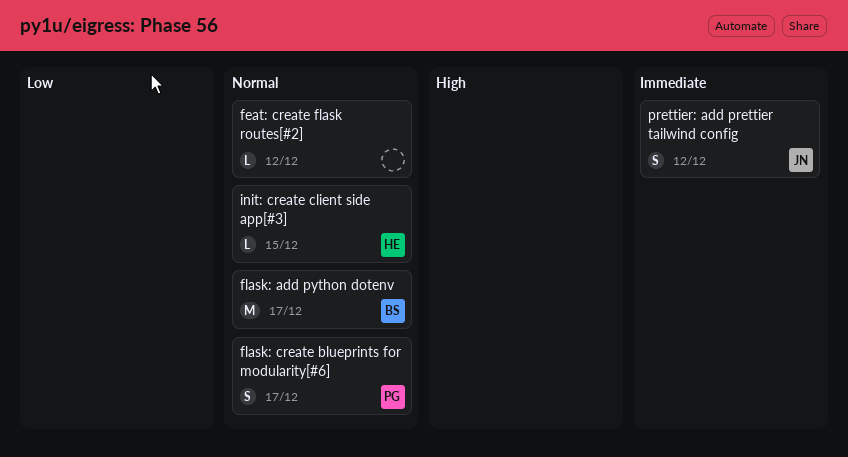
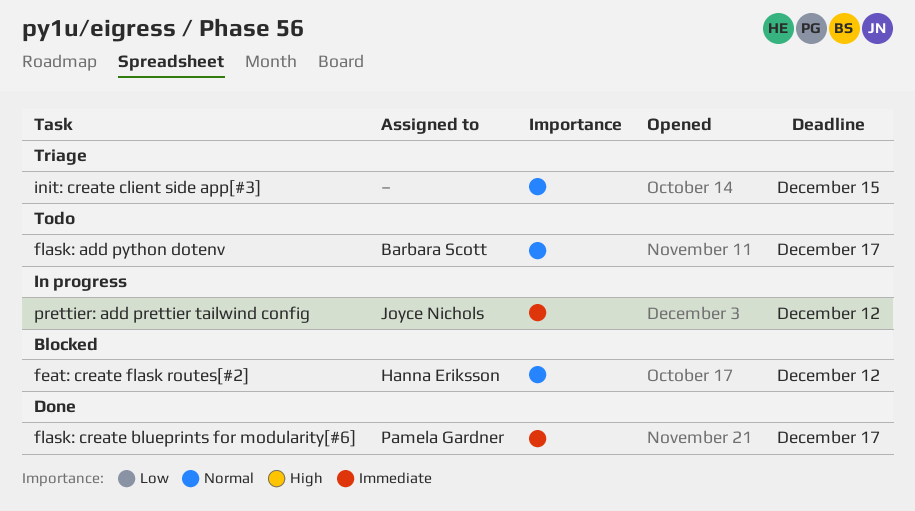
feat: create flask routes[#2], owner: none -> Hanna Eriksson
flask: create blueprints for modularity[#6], priority: Normal -> Immediate
init: create client side app[#3], owner: Hanna Eriksson -> none

